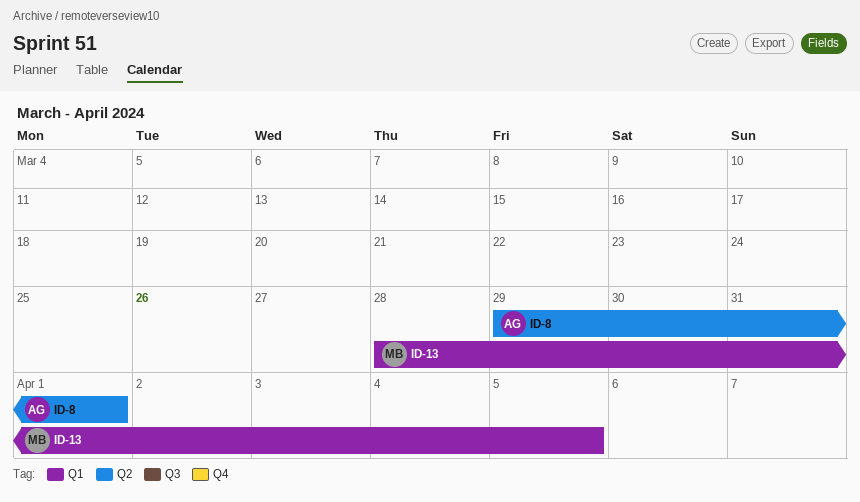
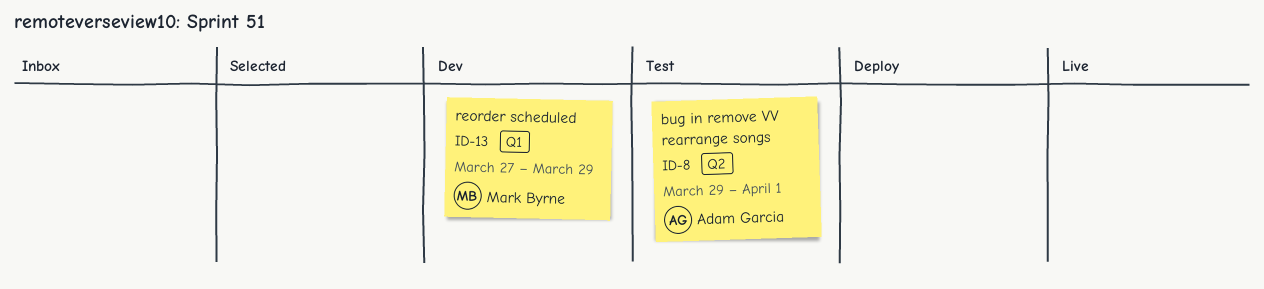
ID-13, start: Mar 28 -> Mar 27
ID-13, due: Apr 5 -> Mar 29

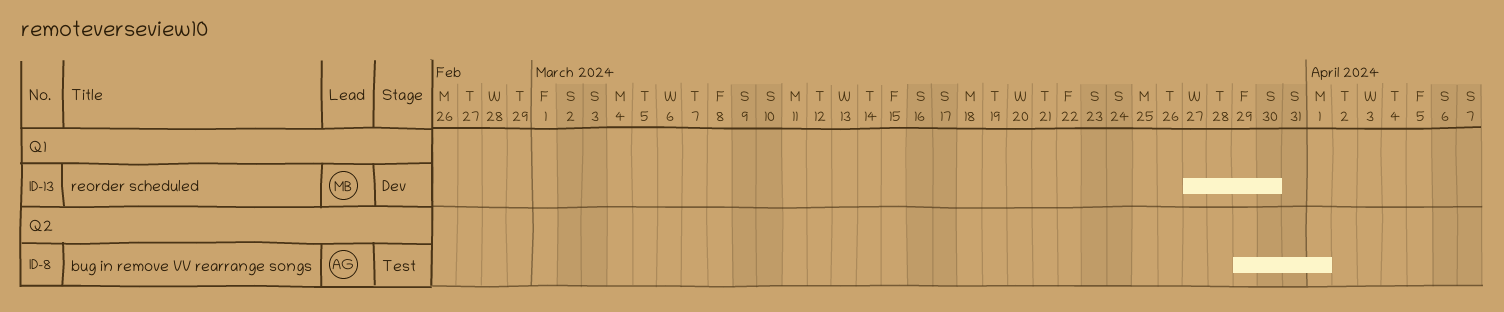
ID-13, due: Mar 29 -> Mar 30

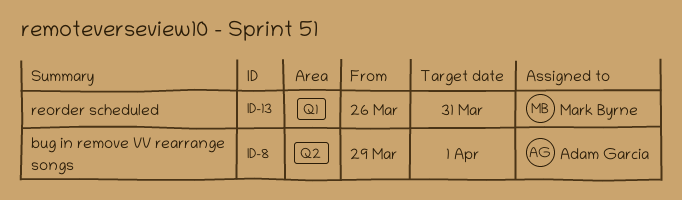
ID-13, start: Mar 27 -> Mar 26
ID-13, due: Mar 30 -> Mar 31

